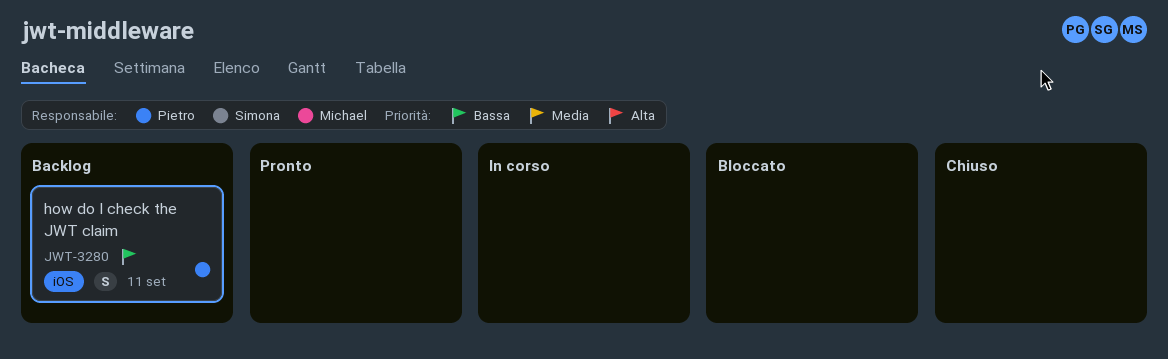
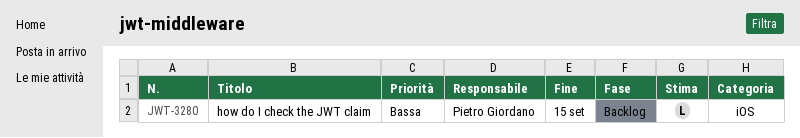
JWT-3280, estimate: S -> L
JWT-3280, due: Sep 11 -> Sep 15

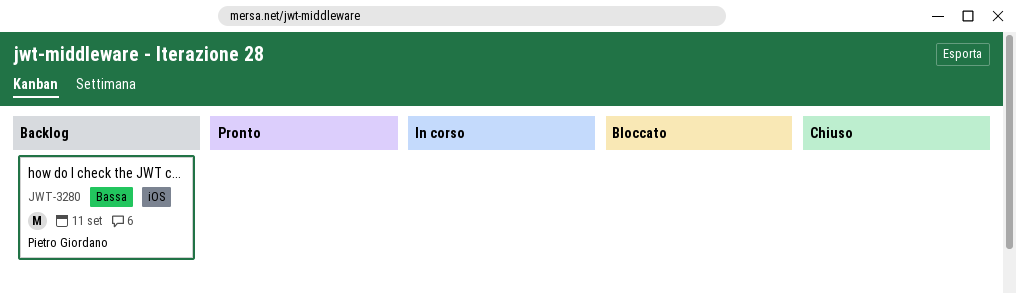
JWT-3280, estimate: L -> M
JWT-3280, due: Sep 15 -> Sep 11

